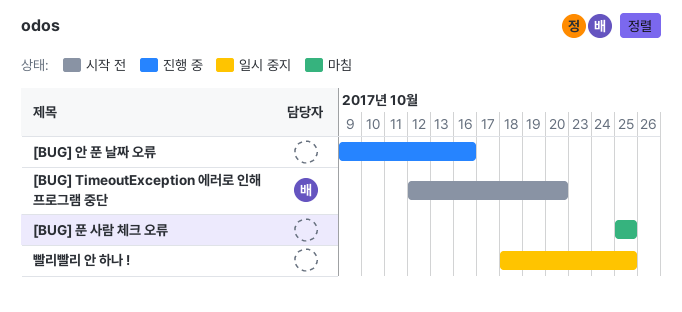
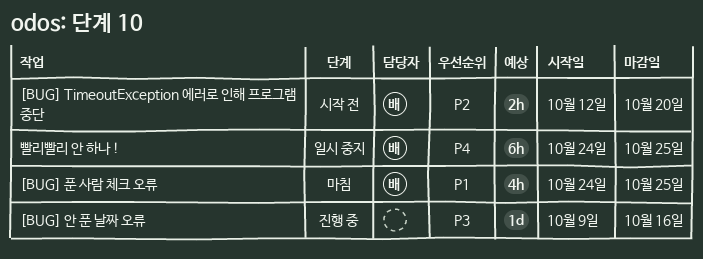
[BUG] 푼 사람 체크 오류, owner: none -> 배
[BUG] 푼 사람 체크 오류, start: Oct 25 -> Oct 24
빨리빨리 안 하나 !, owner: none -> 배
빨리빨리 안 하나 !, start: Oct 18 -> Oct 24

